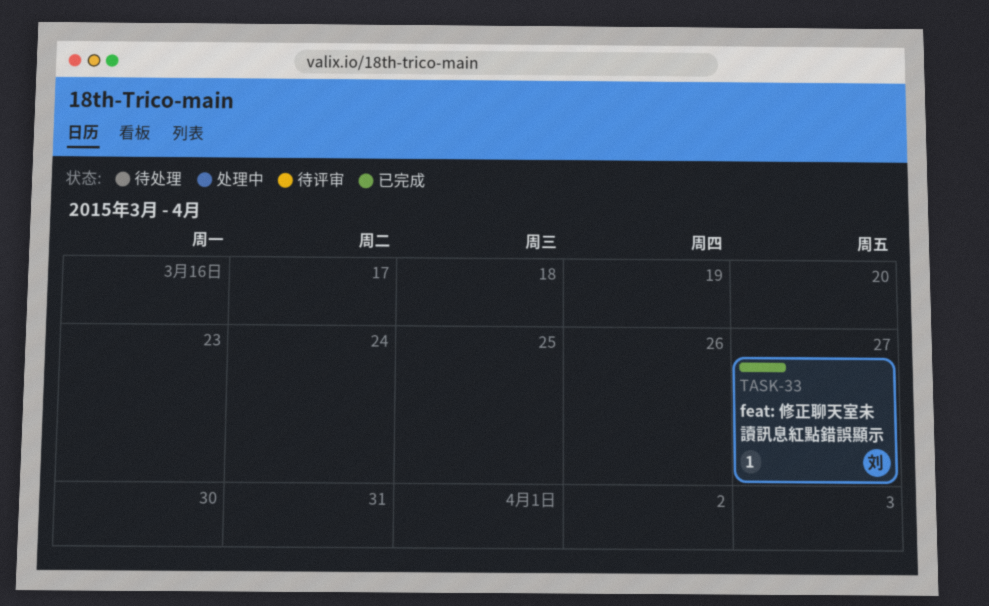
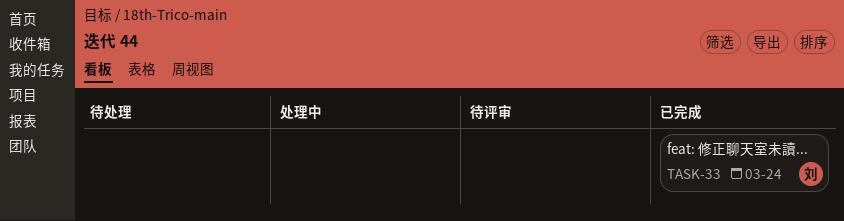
TASK-33, due: Mar 27 -> Mar 24

